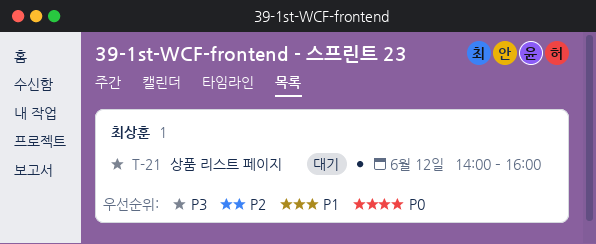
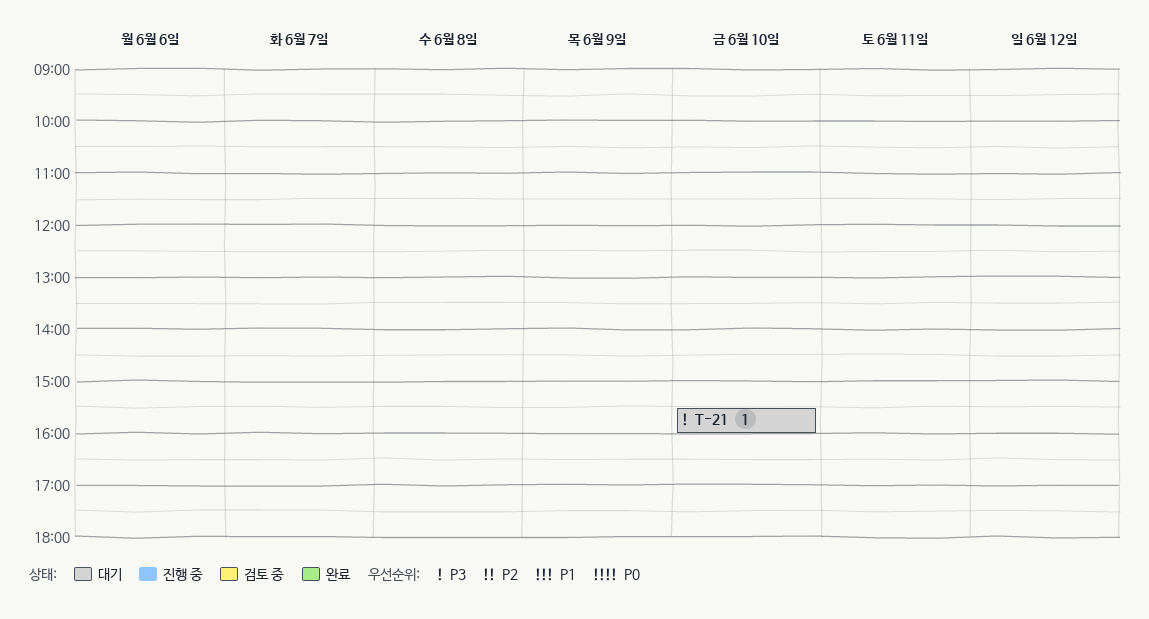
T-21, day: Jun 12 -> Jun 10
T-21, begins: 14:00 -> 15:30

